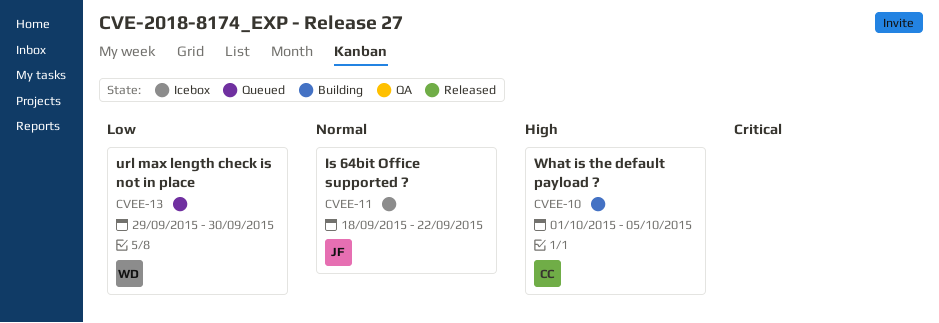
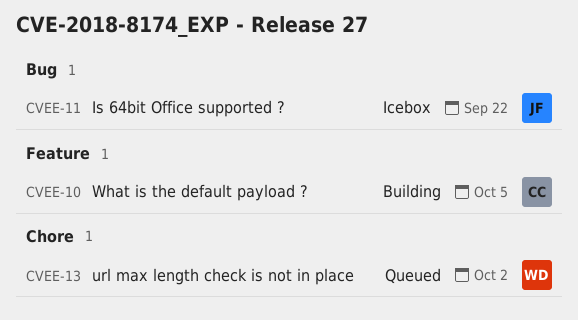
CVEE-13, due: Sep 30 -> Oct 2

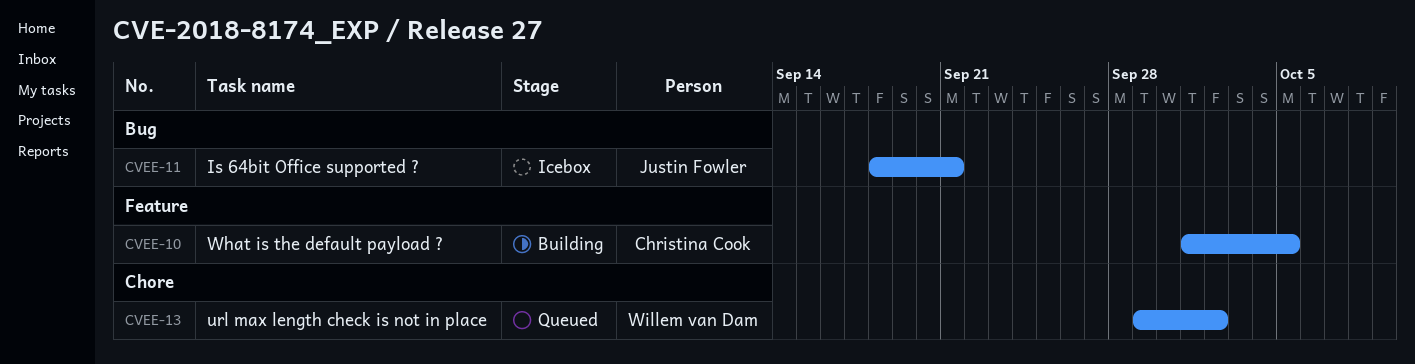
CVEE-11, due: Sep 22 -> Sep 21

